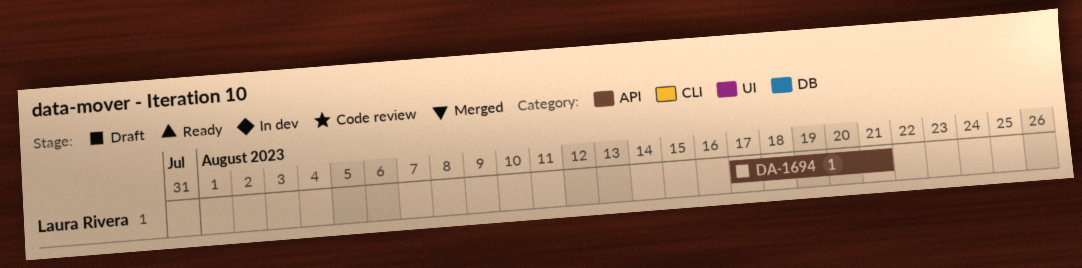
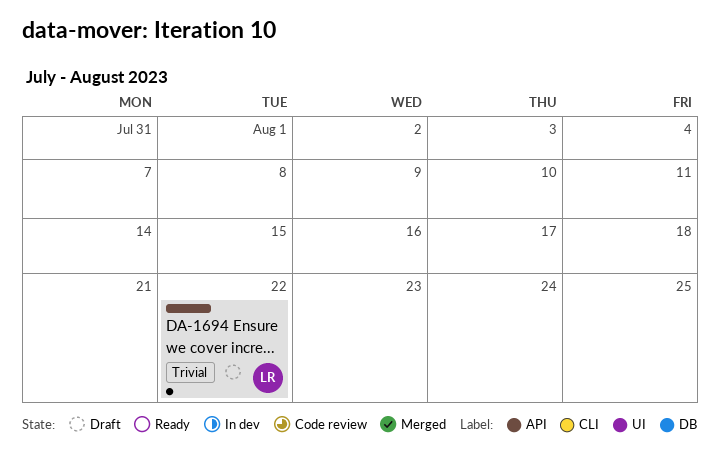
DA-1694, due: Aug 21 -> Aug 22

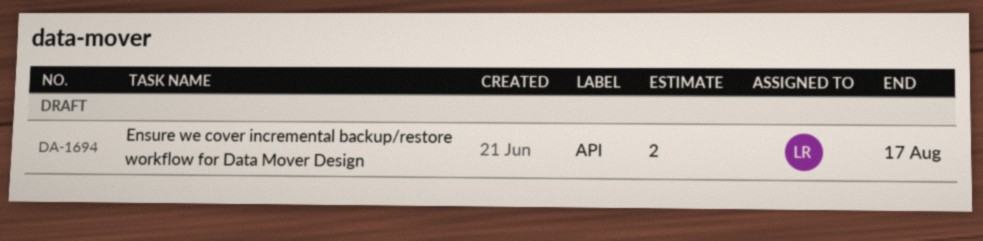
DA-1694, estimate: 1 -> 2
DA-1694, due: Aug 22 -> Aug 17

